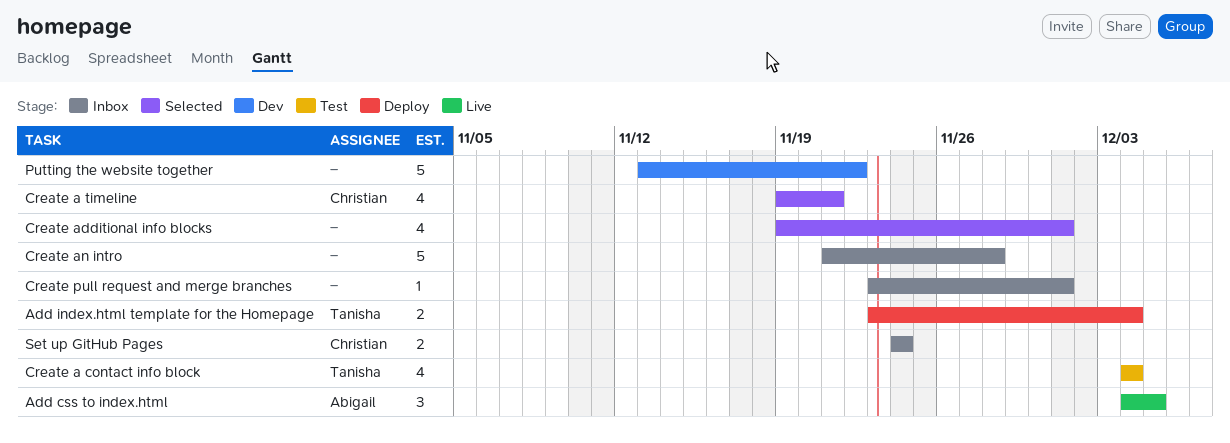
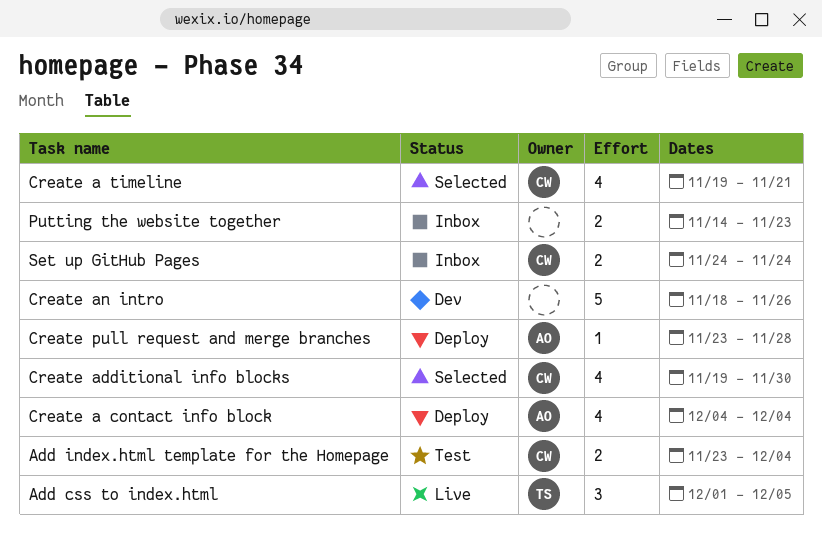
Add css to index.html, owner: Abigail -> Tanisha
Add css to index.html, start: Dec 4 -> Dec 1
Add index.html template for the Homepage, status: Deploy -> Test
Add index.html template for the Homepage, owner: Tanisha -> Christian
Create a contact info block, status: Test -> Deploy
Create a contact info block, owner: Tanisha -> Abigail
Create additional info blocks, owner: none -> Christian
Create additional info blocks, due: Dec 1 -> Nov 30
Create an intro, status: Inbox -> Dev
Create an intro, start: Nov 21 -> Nov 18
Create an intro, due: Nov 28 -> Nov 26
Create pull request and merge branches, status: Inbox -> Deploy
Create pull request and merge branches, owner: none -> Abigail
Create pull request and merge branches, due: Dec 1 -> Nov 28
Putting the website together, status: Dev -> Inbox
Putting the website together, estimate: 5 -> 2
Putting the website together, start: Nov 13 -> Nov 14
Putting the website together, due: Nov 22 -> Nov 23

